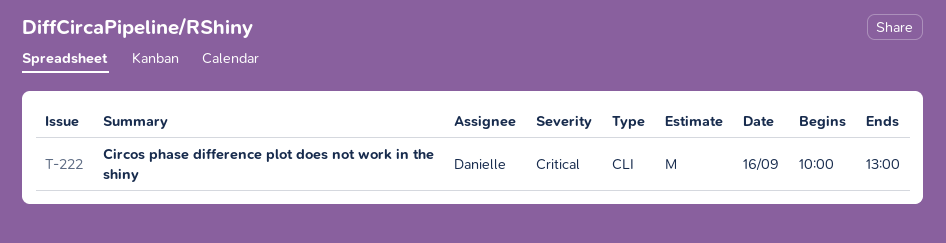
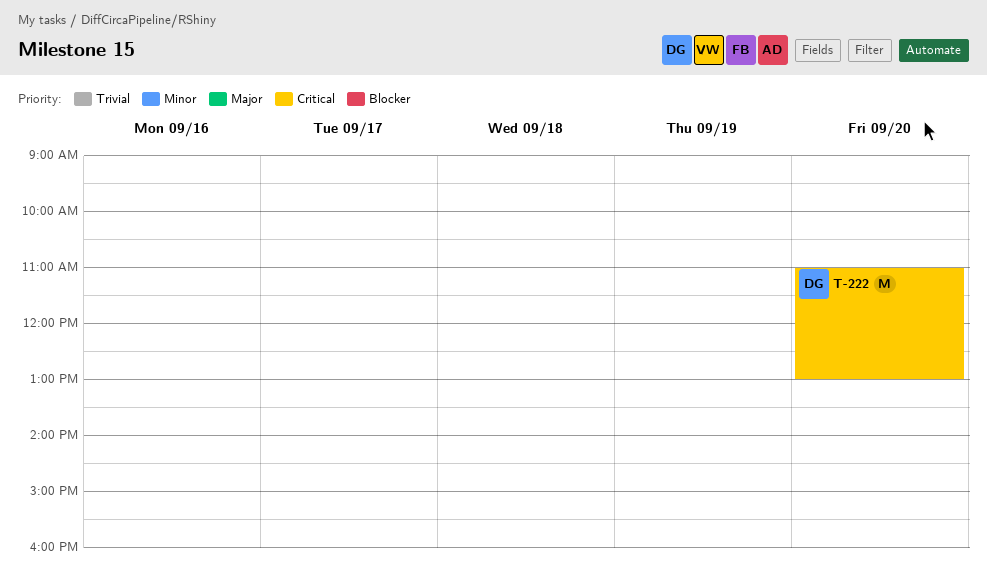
T-222, day: Sep 16 -> Sep 20
T-222, begins: 10:00 -> 11:00

